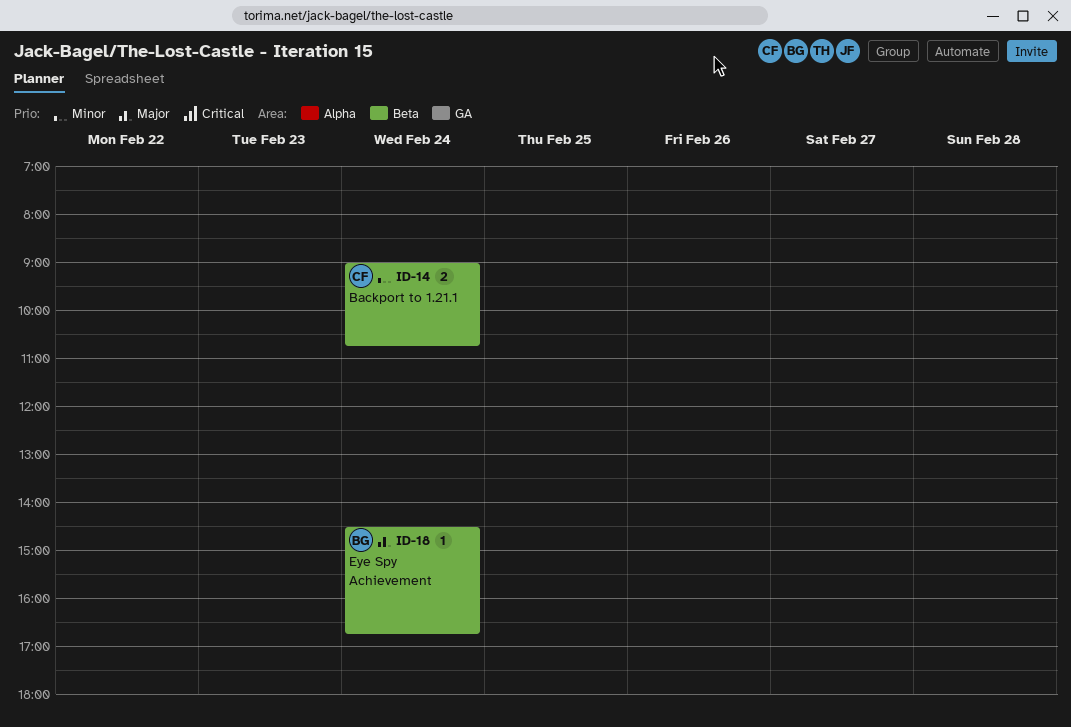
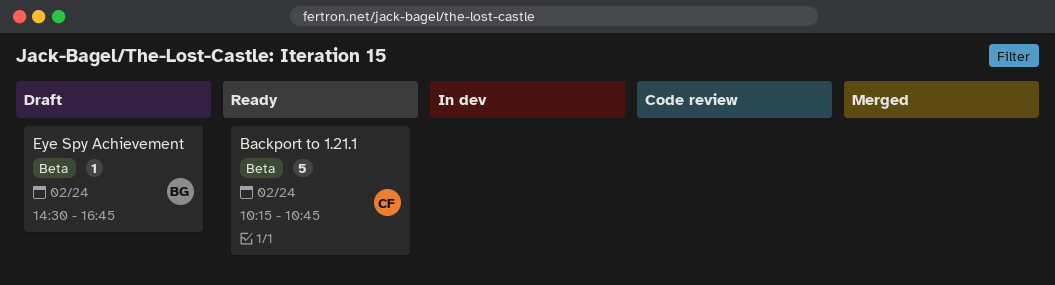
Backport to 1.21.1, estimate: 2 -> 5
Backport to 1.21.1, begins: 09:00 -> 10:15

